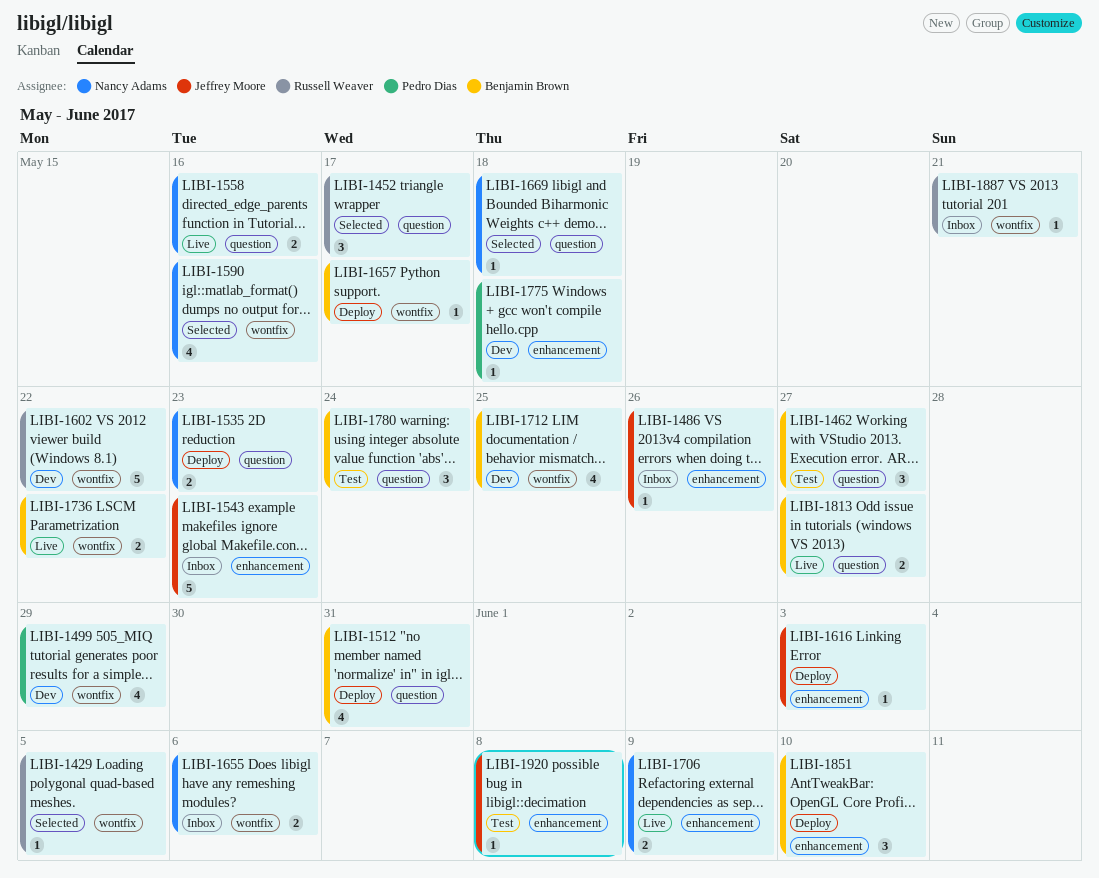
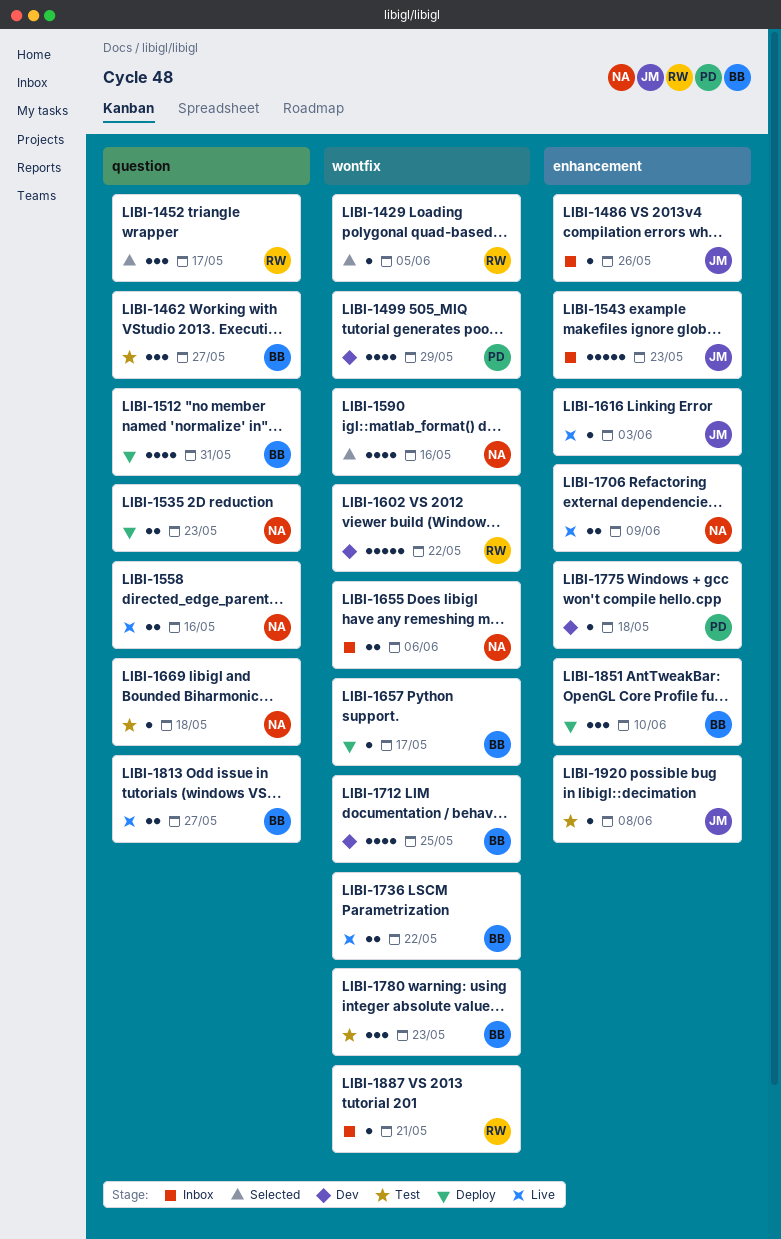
LIBI-1616, status: Deploy -> Live
LIBI-1669, status: Selected -> Test
LIBI-1780, label: question -> wontfix
LIBI-1780, due: May 24 -> May 23

